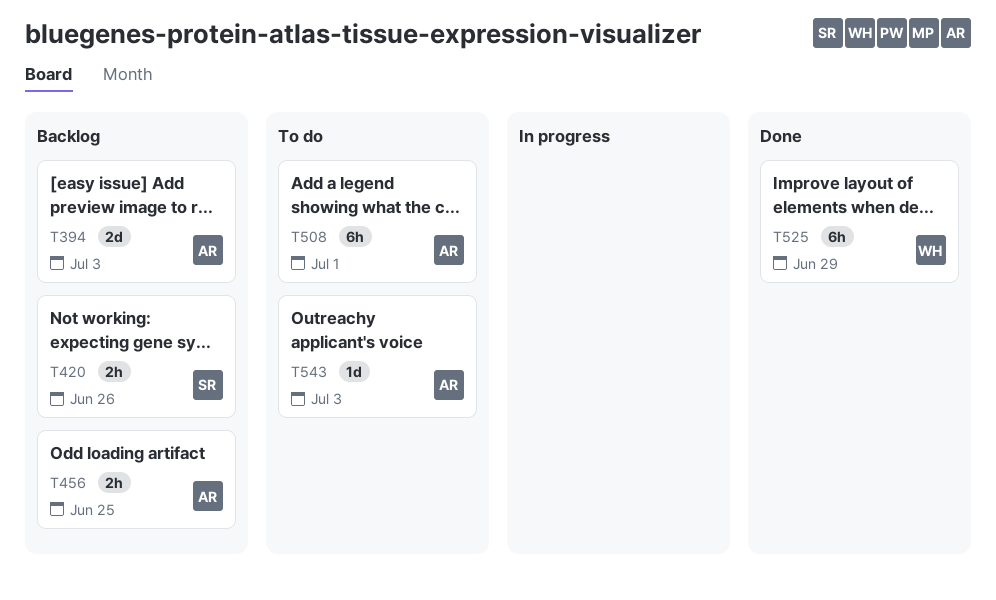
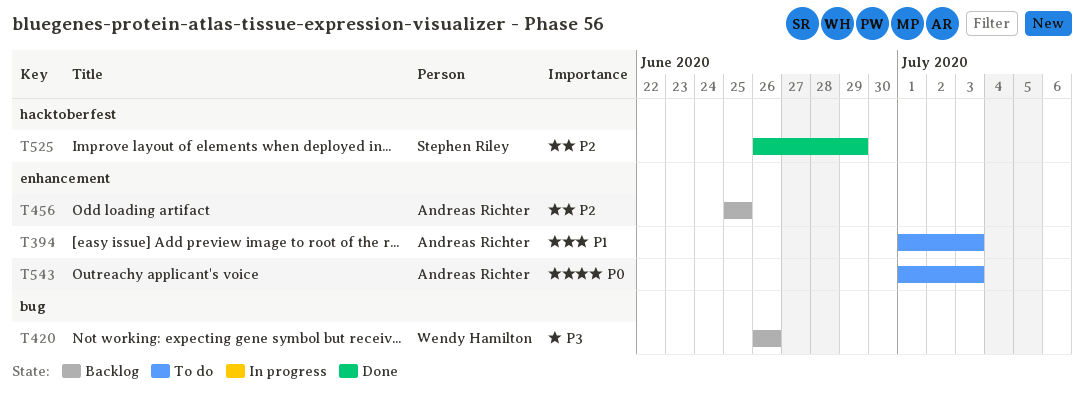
T394, status: Backlog -> To do
T420, owner: Stephen Riley -> Wendy Hamilton
T508: present -> none
T525, owner: Wendy Hamilton -> Stephen Riley

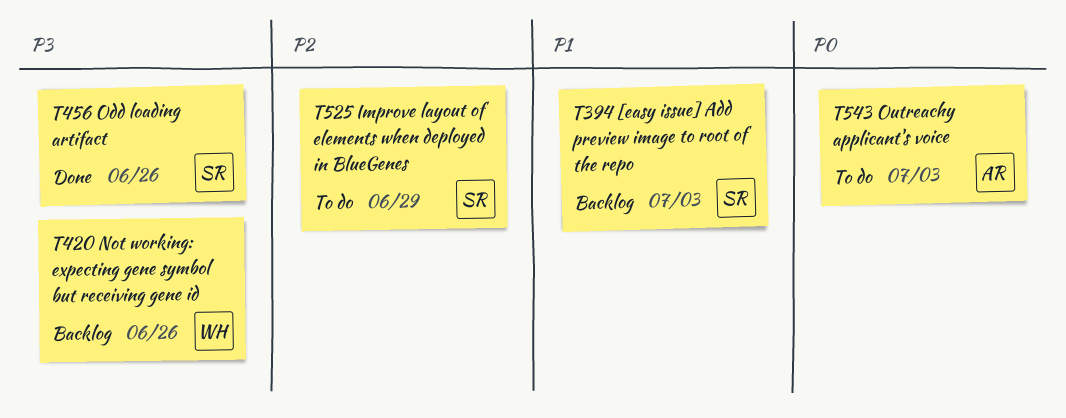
T394, status: To do -> Backlog
T394, owner: Andreas Richter -> Stephen Riley
T456, status: Backlog -> Done
T456, owner: Andreas Richter -> Stephen Riley
T456, priority: P2 -> P3
T456, due: Jun 25 -> Jun 26
T525, status: Done -> To do

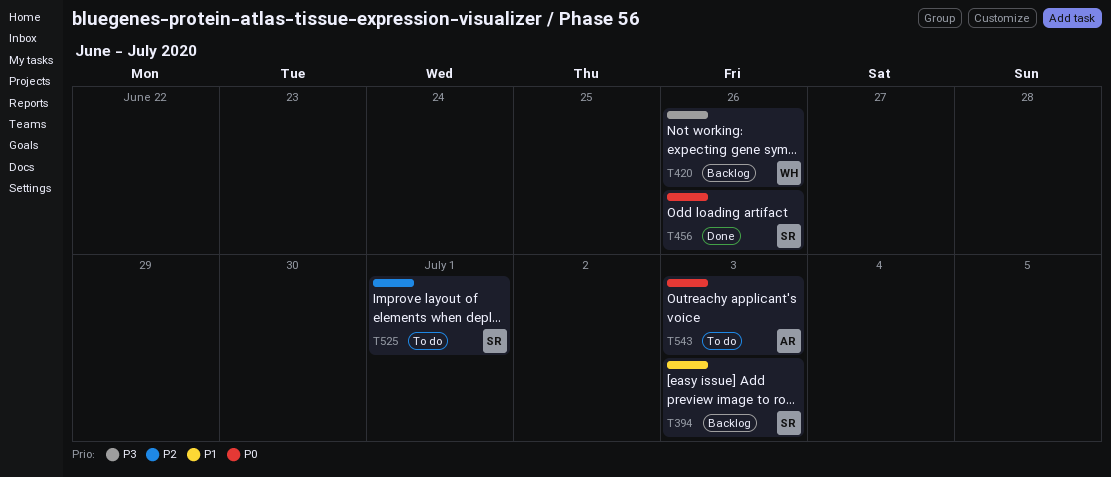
T456, priority: P3 -> P0
T525, due: Jun 29 -> Jul 1

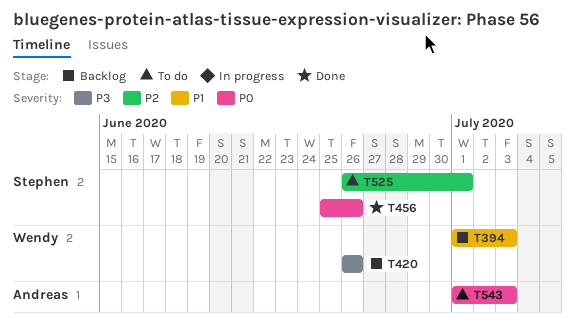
T394, owner: Stephen -> Wendy

